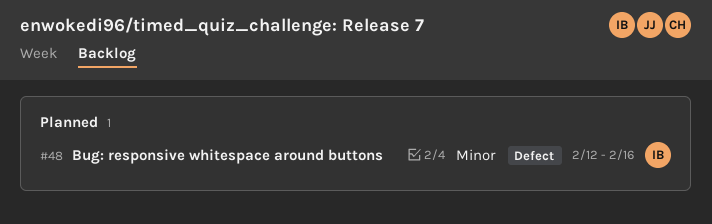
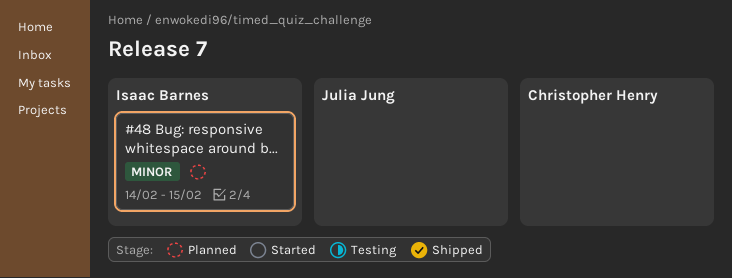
#48, start: Feb 12 -> Feb 14
#48, due: Feb 16 -> Feb 15

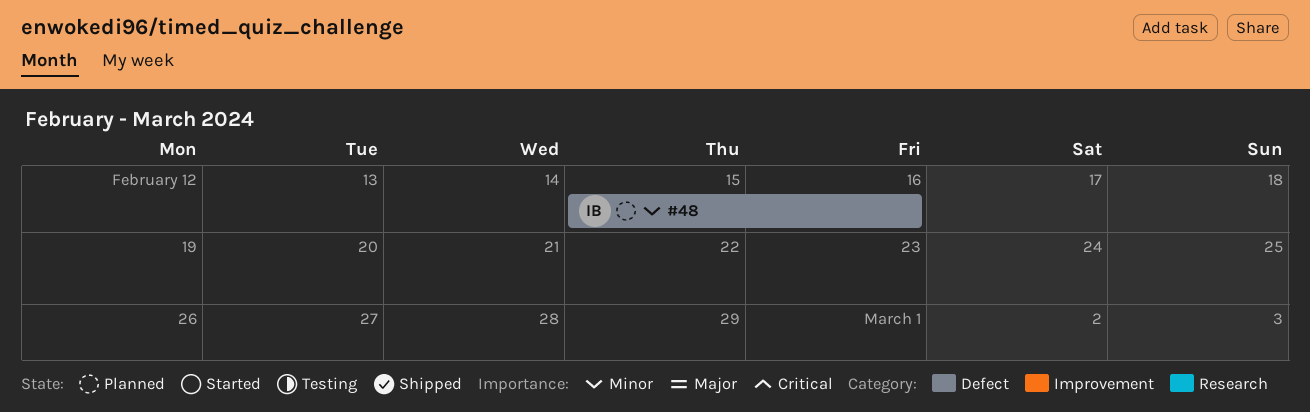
#48, start: Feb 14 -> Feb 15
#48, due: Feb 15 -> Feb 16

